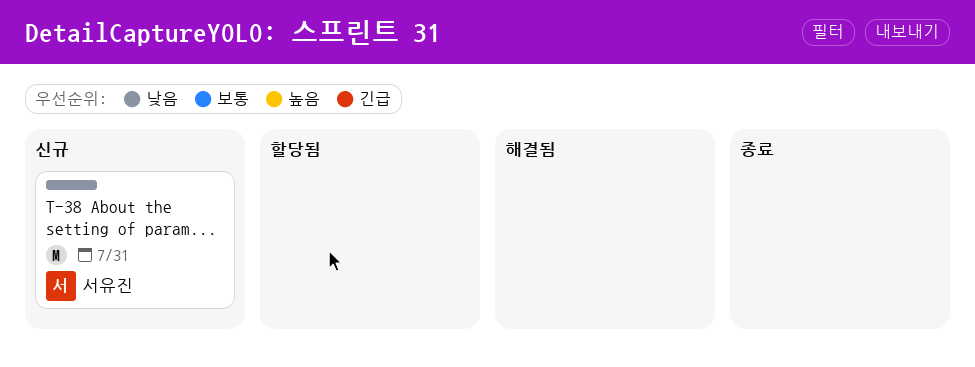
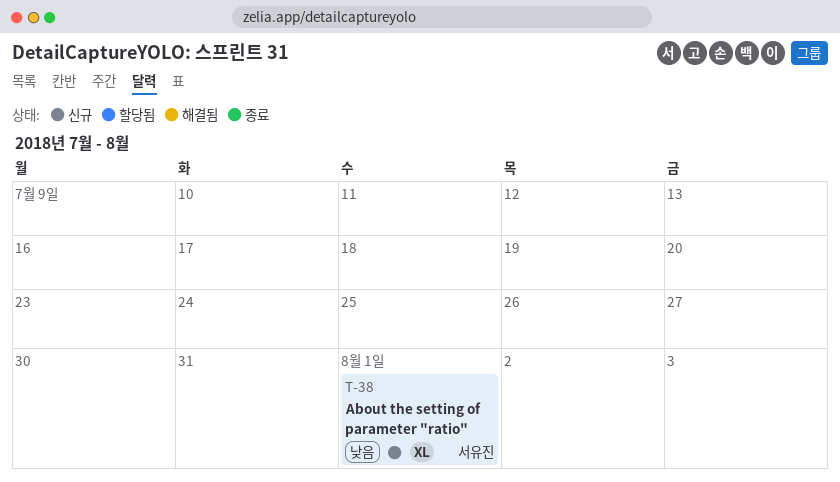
T-38, estimate: M -> XL
T-38, due: Jul 31 -> Aug 1

